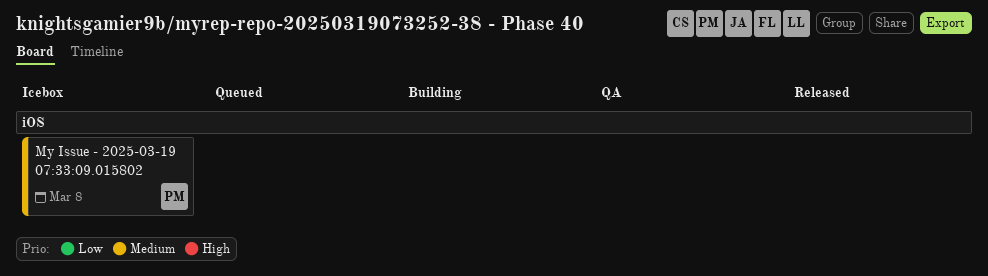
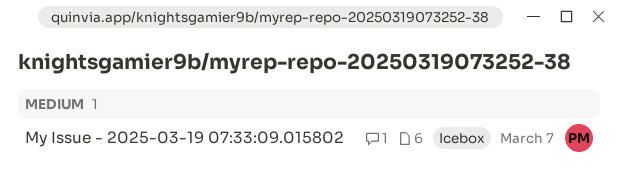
My Issue - 2025-03-19 07:33:09.015802, due: Mar 8 -> Mar 7

